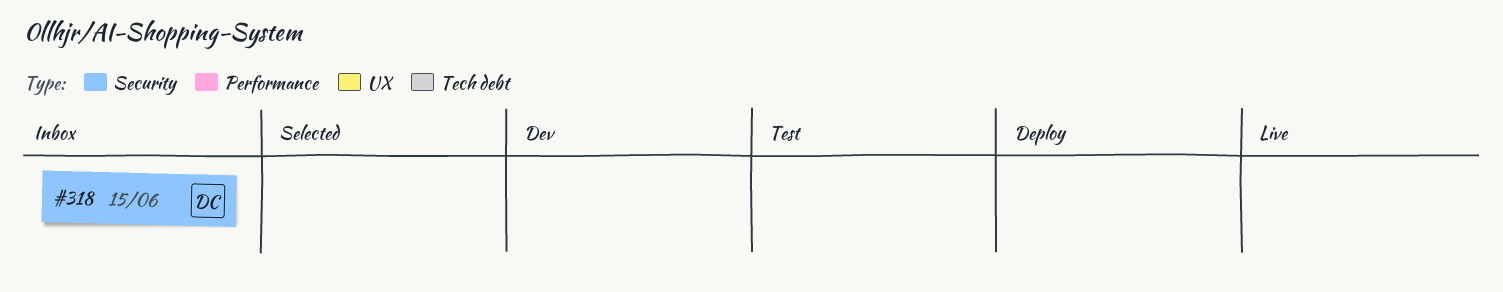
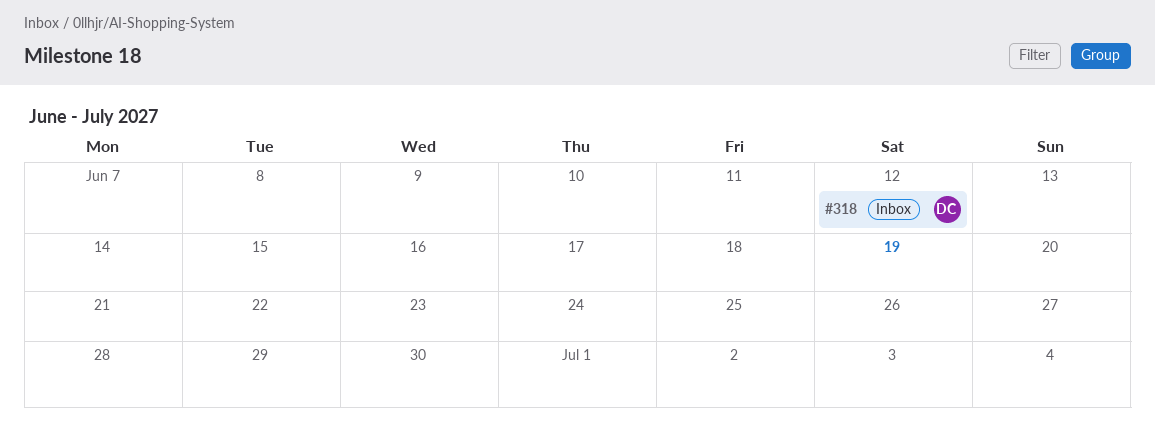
#318, due: Jun 15 -> Jun 12

